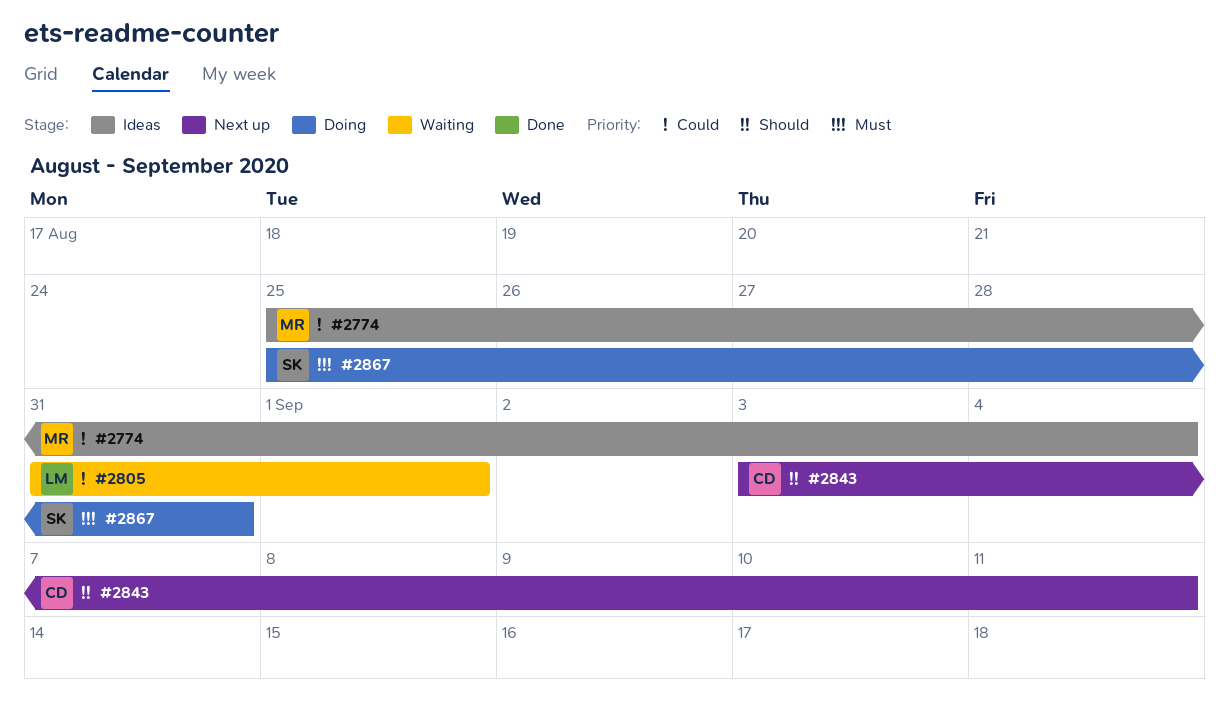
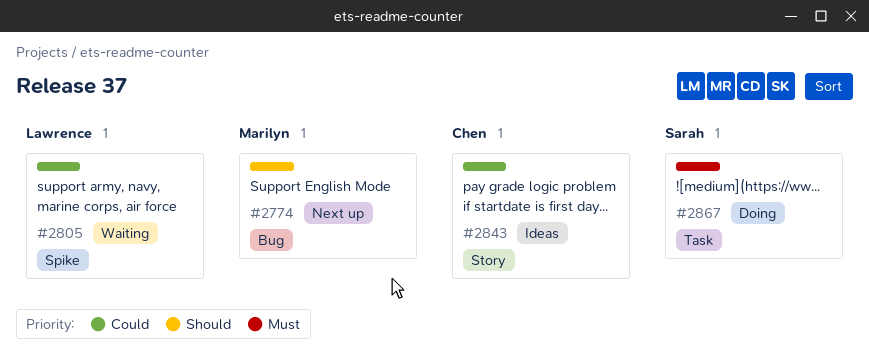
#2774, status: Ideas -> Next up
#2774, priority: Could -> Should
#2843, status: Next up -> Ideas
#2843, priority: Should -> Could

